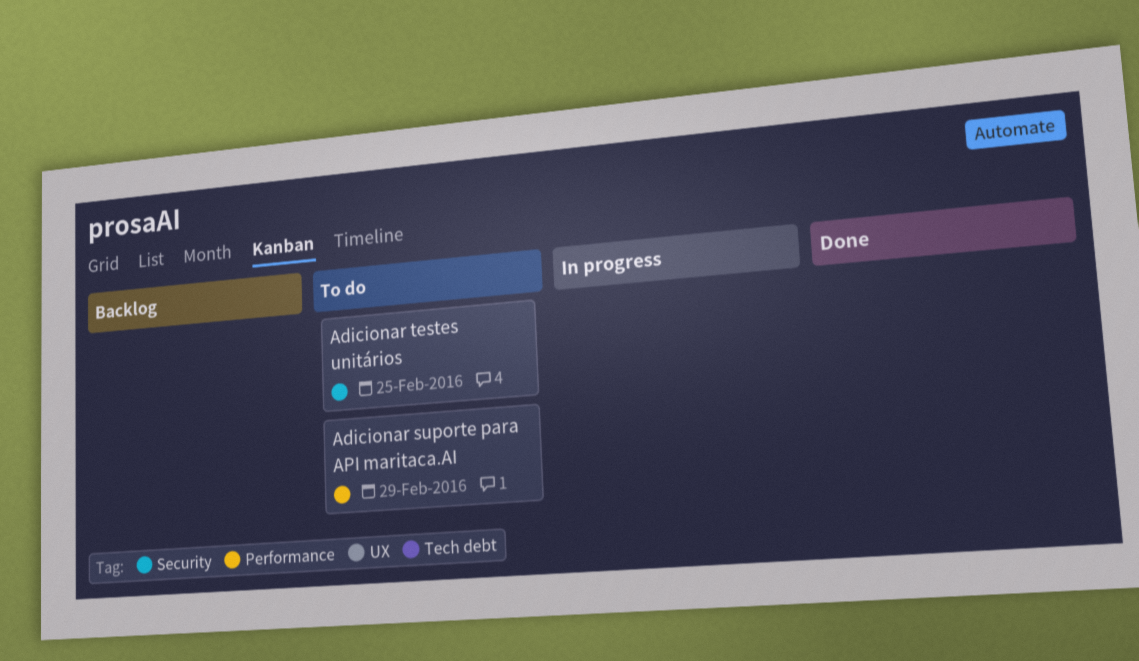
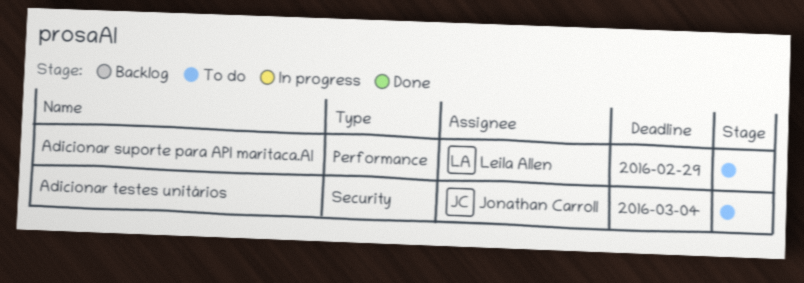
Adicionar testes unitários, due: Feb 25 -> Mar 4

